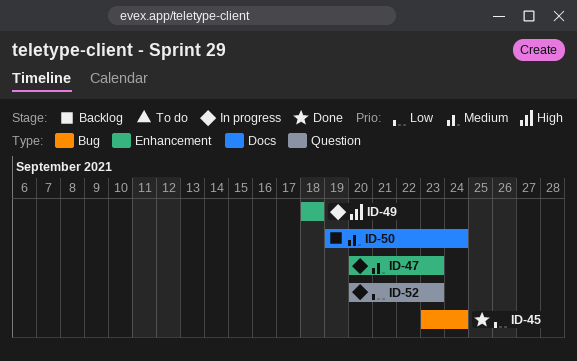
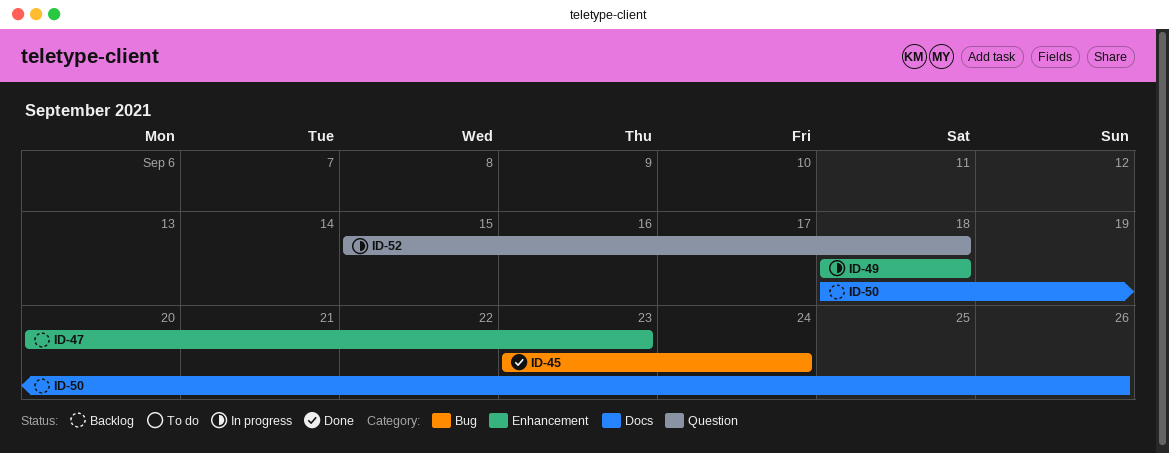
ID-47, status: In progress -> Backlog
ID-50, start: Sep 19 -> Sep 18
ID-50, due: Sep 24 -> Sep 26
ID-52, start: Sep 20 -> Sep 15
ID-52, due: Sep 23 -> Sep 18

